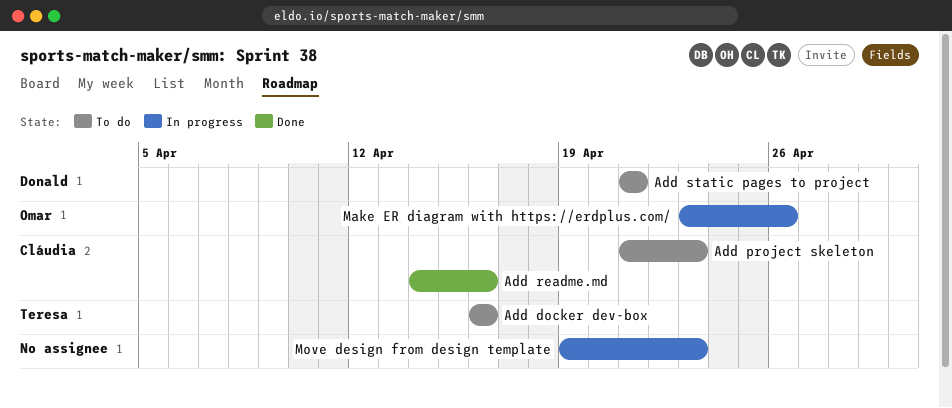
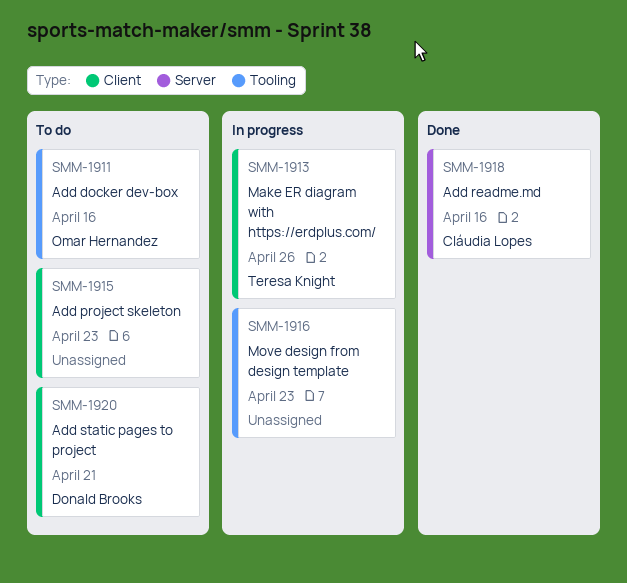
Add docker dev-box, owner: Teresa Knight -> Omar Hernandez
Add project skeleton, owner: Cláudia Lopes -> none
Make ER diagram with https://erdplus.com/, owner: Omar Hernandez -> Teresa Knight

